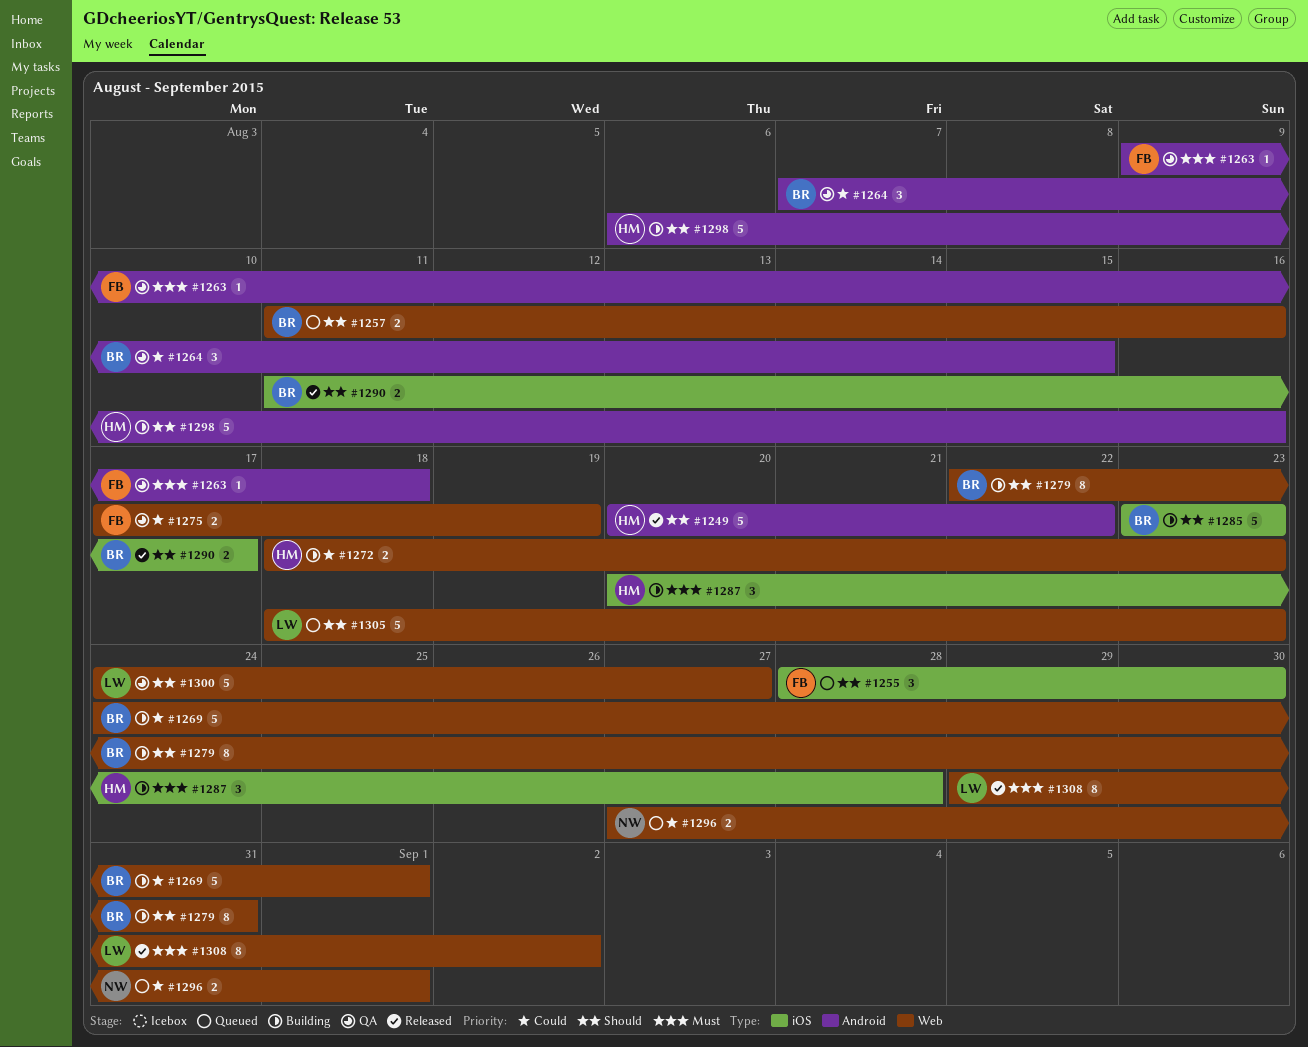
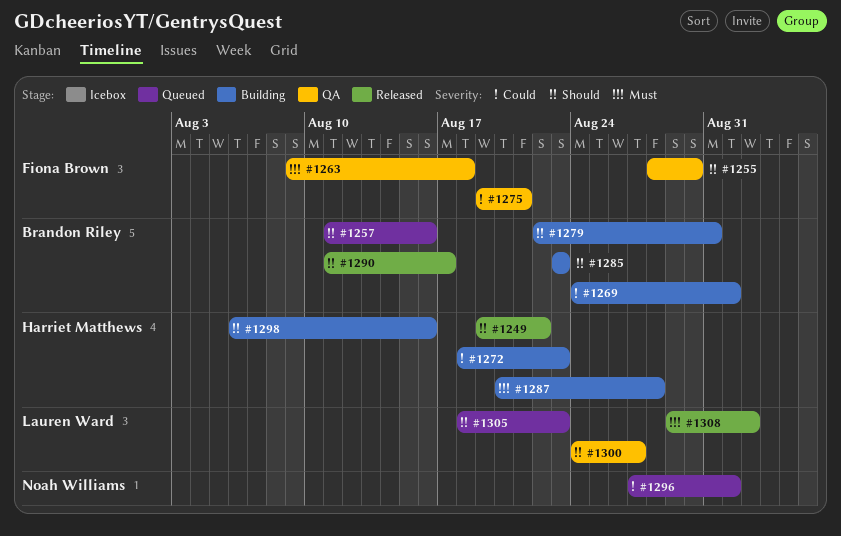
#1249, start: Aug 20 -> Aug 19
#1255, status: Queued -> QA
#1264: present -> none
#1275, start: Aug 17 -> Aug 19
#1275, due: Aug 19 -> Aug 21

